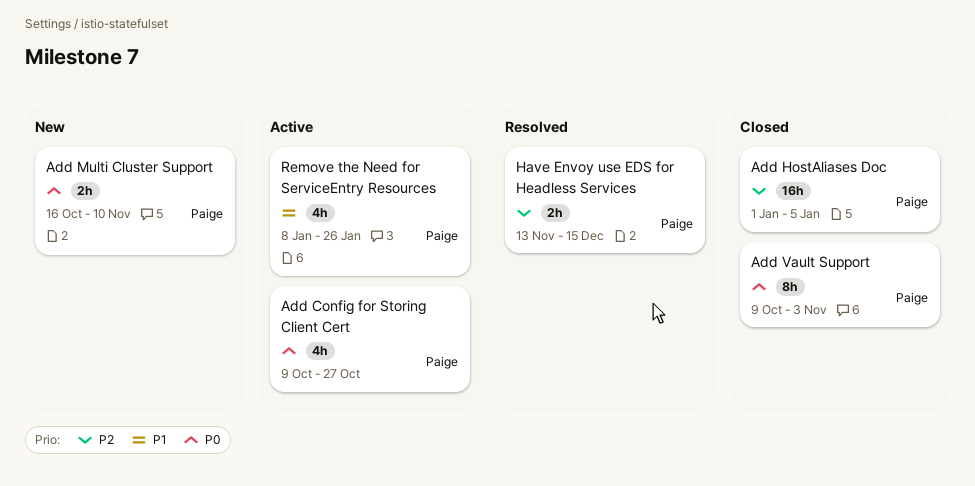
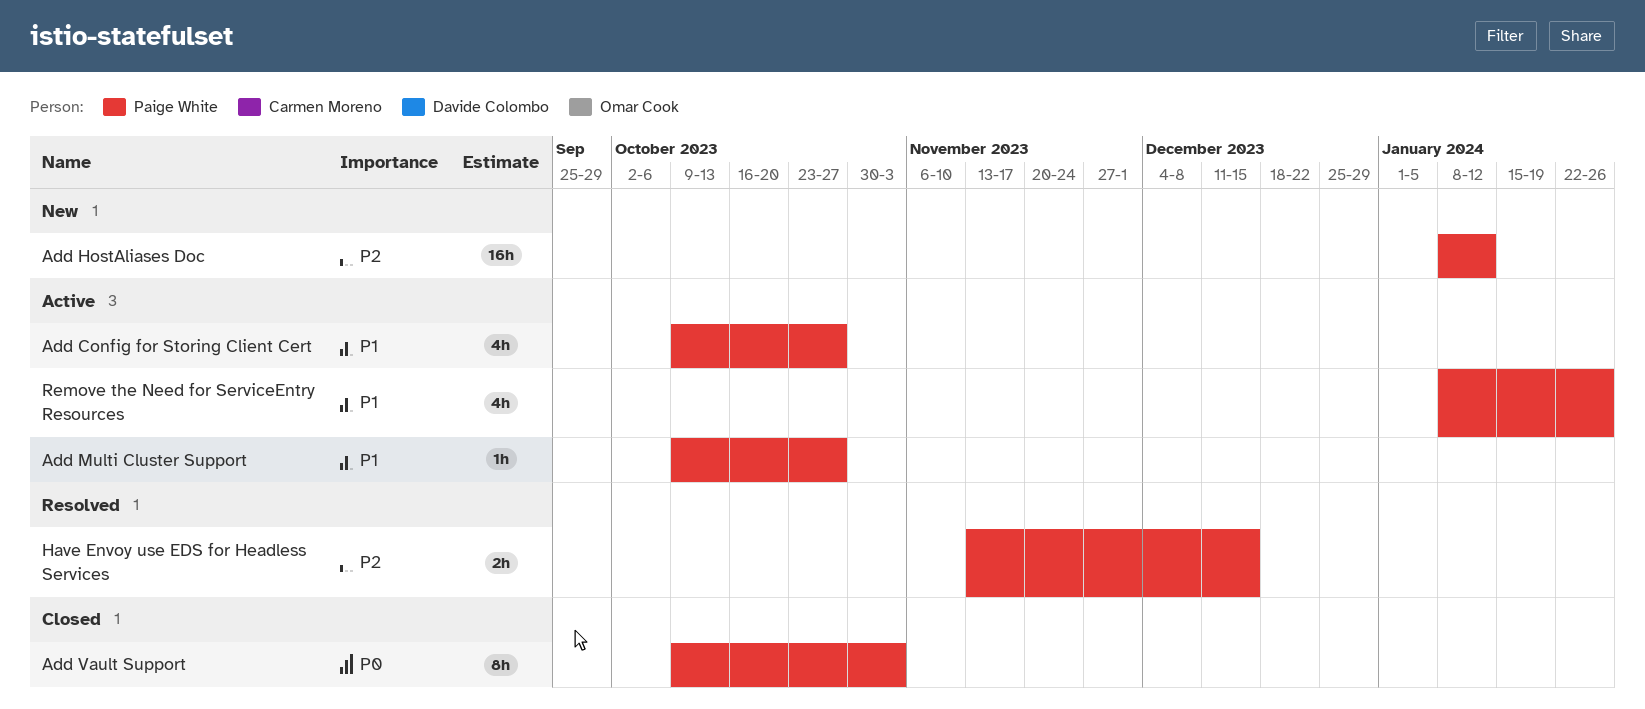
Add Config for Storing Client Cert, priority: P0 -> P1
Add HostAliases Doc, status: Closed -> New
Add HostAliases Doc, start: Jan 1 -> Jan 8
Add HostAliases Doc, due: Jan 5 -> Jan 12
Add Multi Cluster Support, status: New -> Active
Add Multi Cluster Support, priority: P0 -> P1
Add Multi Cluster Support, estimate: 2h -> 1h
Add Multi Cluster Support, start: Oct 16 -> Oct 9
Add Multi Cluster Support, due: Nov 10 -> Oct 27

